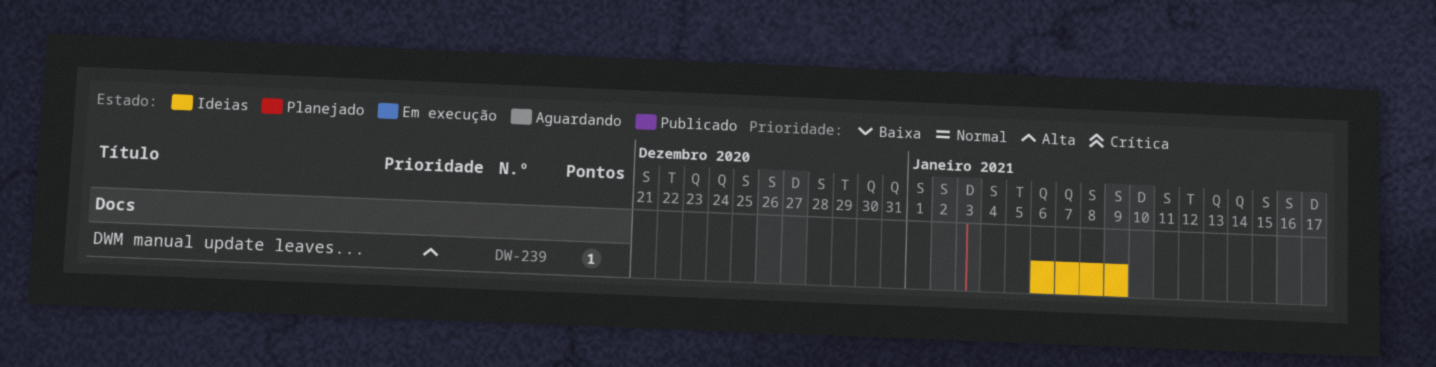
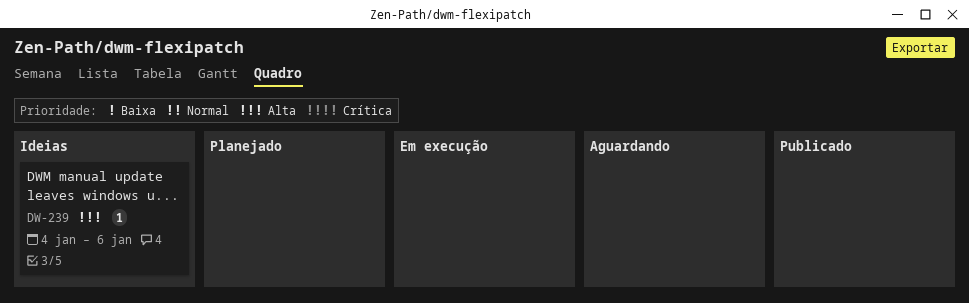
DW-239, start: Jan 6 -> Jan 4
DW-239, due: Jan 9 -> Jan 6

